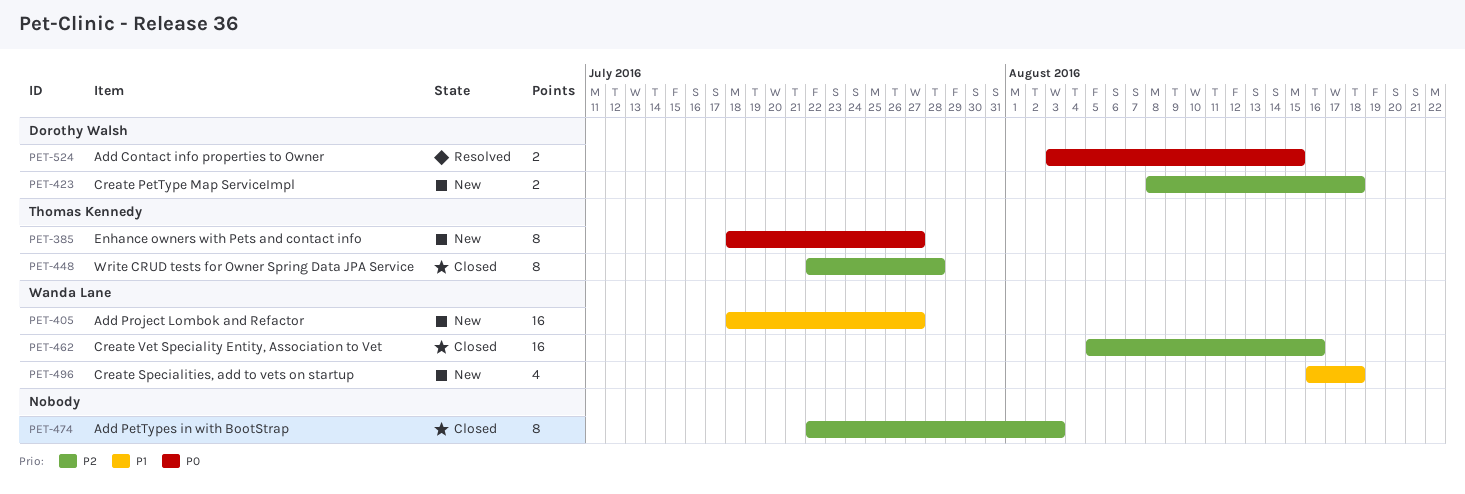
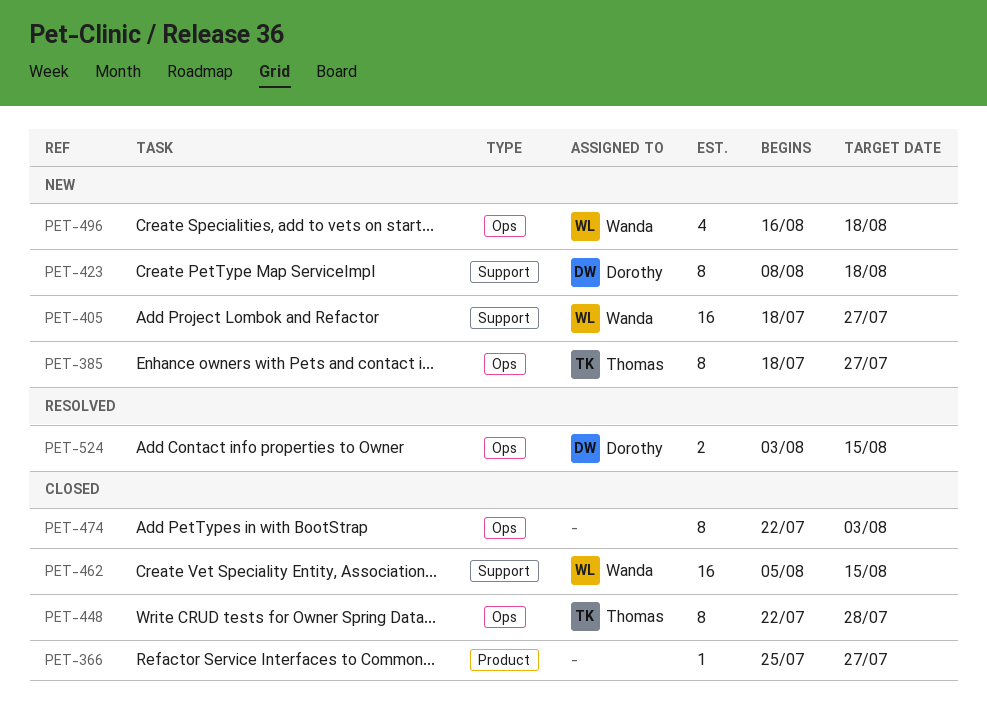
PET-366: none -> present
PET-423, estimate: 2 -> 8
PET-462, due: Aug 16 -> Aug 15

